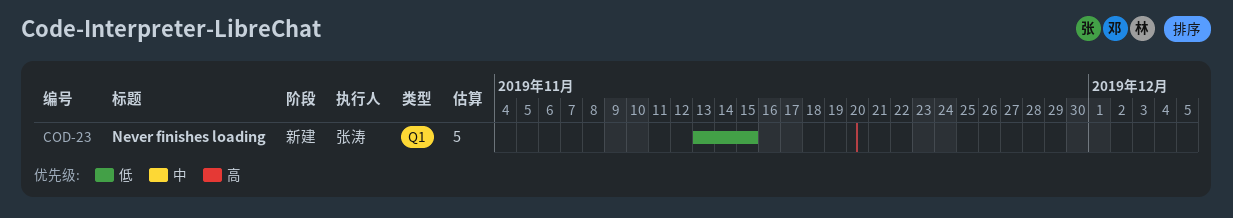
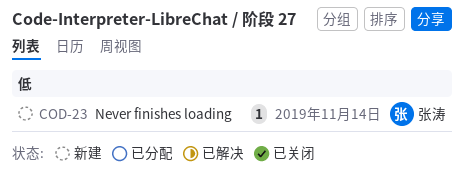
COD-23, estimate: 5 -> 1
COD-23, due: Nov 15 -> Nov 14

